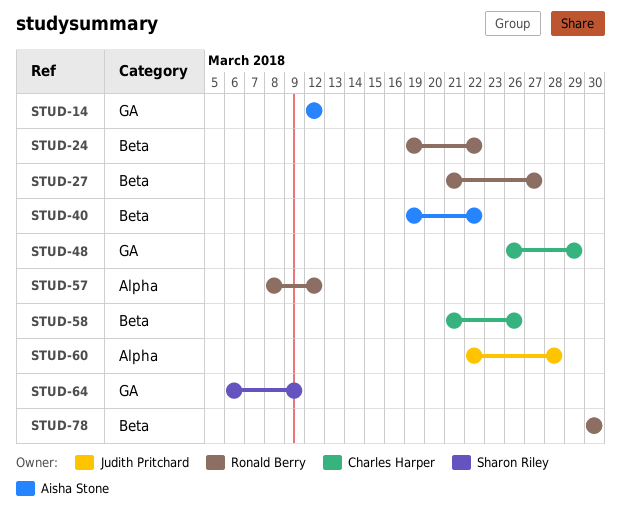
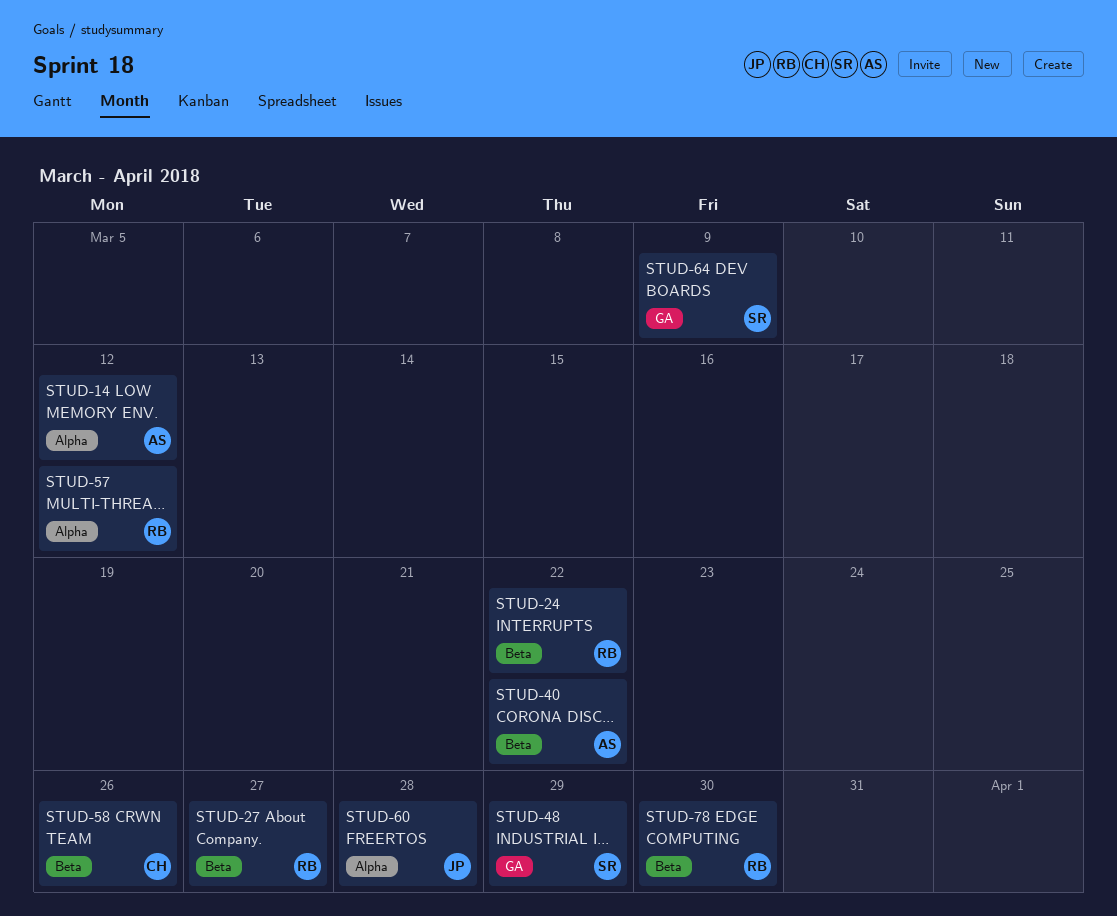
STUD-14, label: GA -> Alpha
STUD-48, owner: Charles Harper -> Sharon Riley

